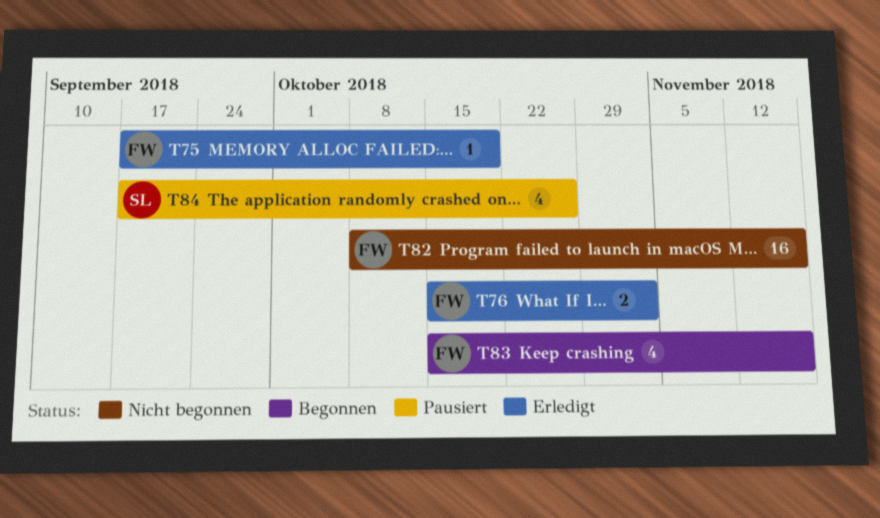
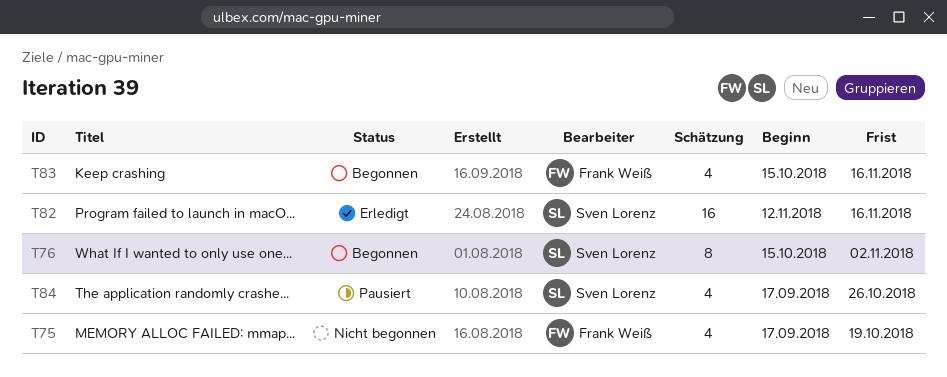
T75, status: Erledigt -> Nicht begonnen
T75, estimate: 1 -> 4
T76, status: Erledigt -> Begonnen
T76, owner: Frank Weiß -> Sven Lorenz
T76, estimate: 2 -> 8
T82, status: Nicht begonnen -> Erledigt
T82, owner: Frank Weiß -> Sven Lorenz
T82, start: Oct 8 -> Nov 12

